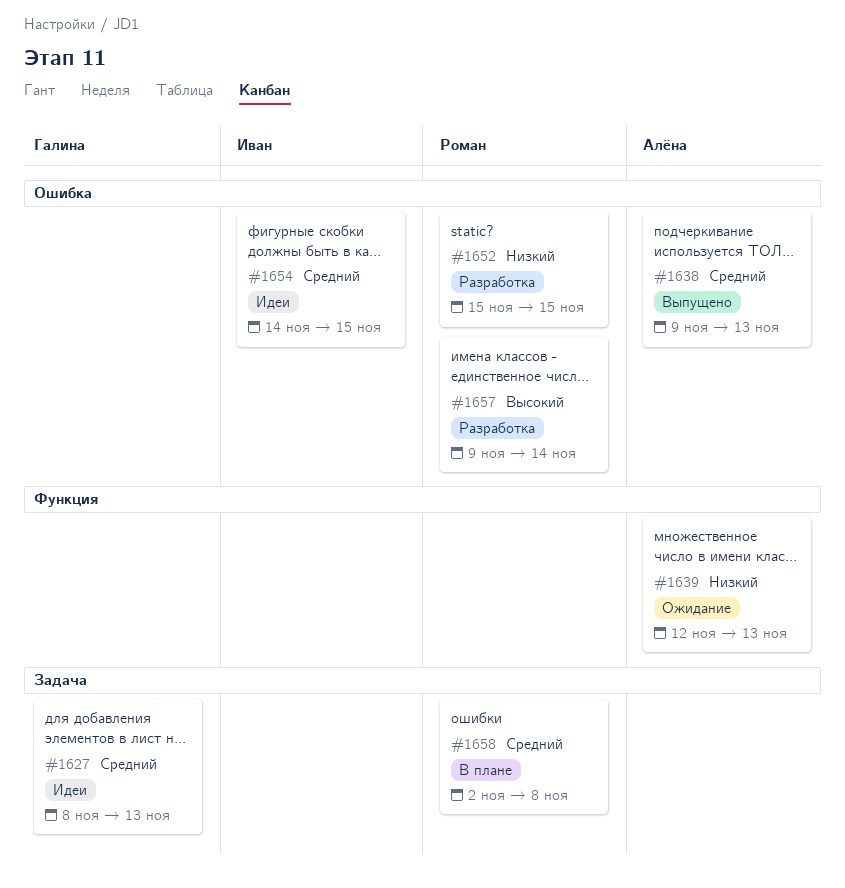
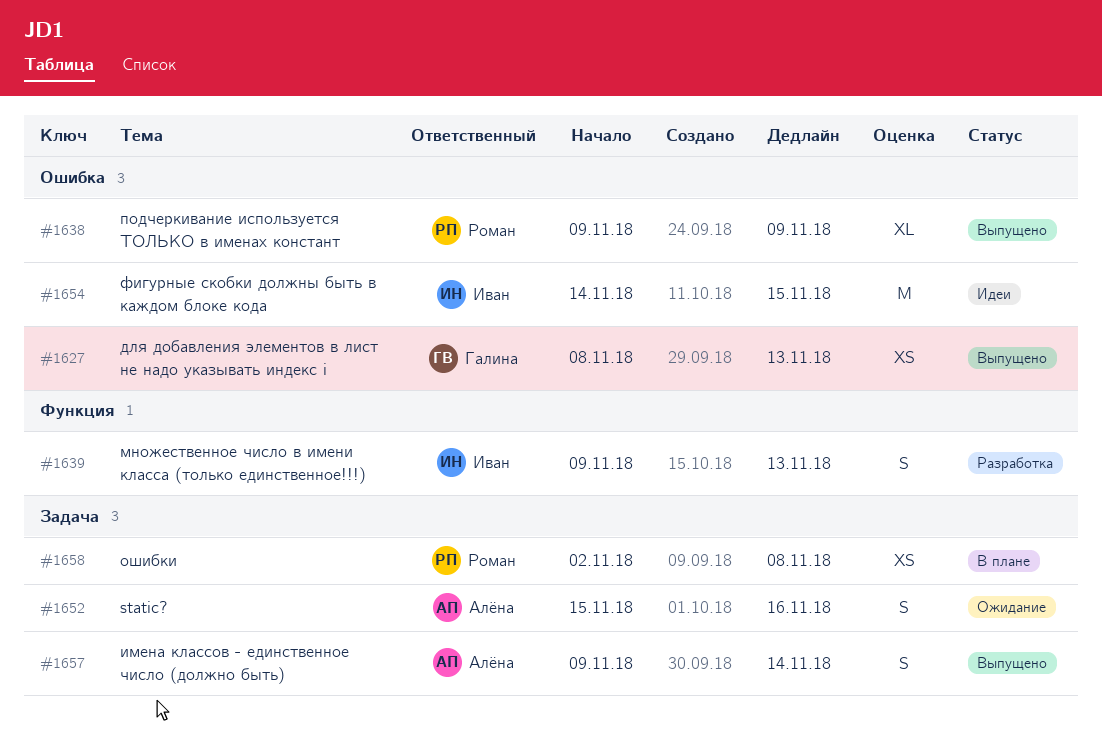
#1627, status: Идеи -> Выпущено
#1627, label: Задача -> Ошибка
#1638, owner: Алёна -> Роман
#1638, due: Nov 13 -> Nov 9
#1639, status: Ожидание -> Разработка
#1639, owner: Алёна -> Иван
#1639, start: Nov 12 -> Nov 9
#1652, status: Разработка -> Ожидание
#1652, owner: Роман -> Алёна
#1652, label: Ошибка -> Задача
#1652, due: Nov 15 -> Nov 16
#1657, status: Разработка -> Выпущено
#1657, owner: Роман -> Алёна
#1657, label: Ошибка -> Задача

